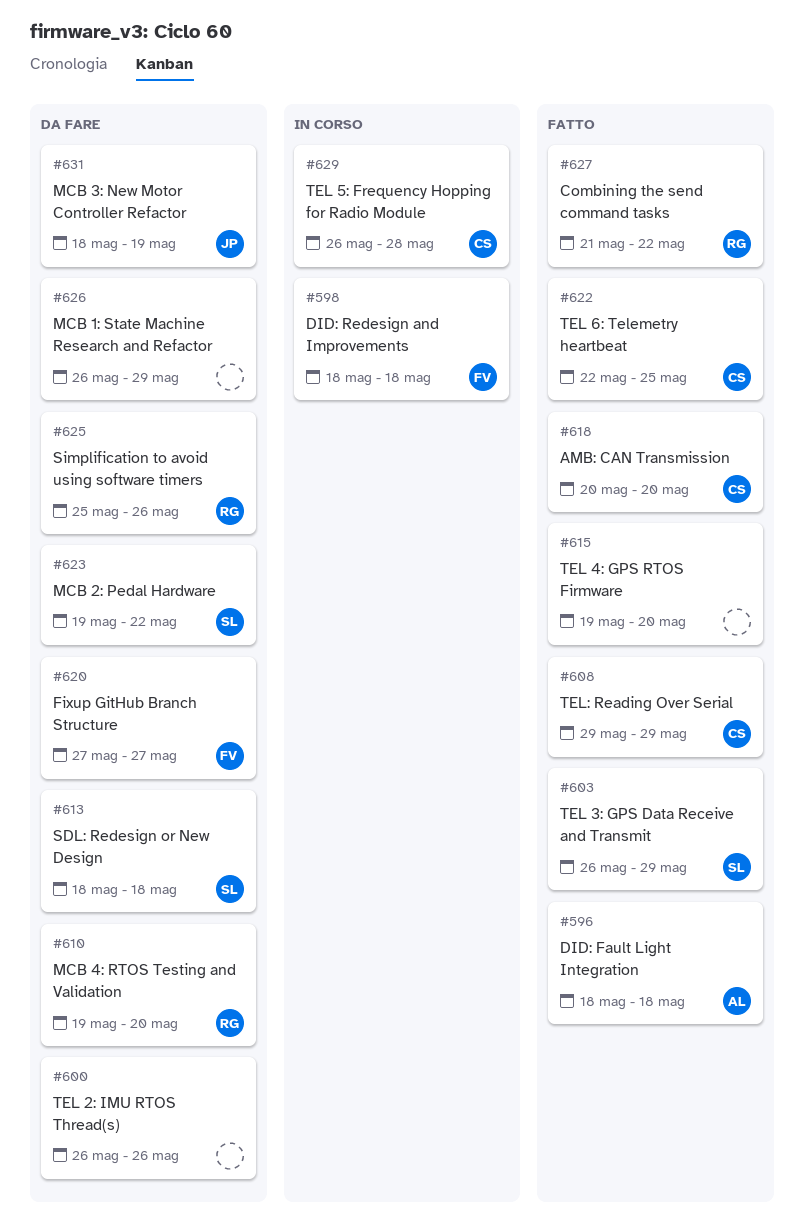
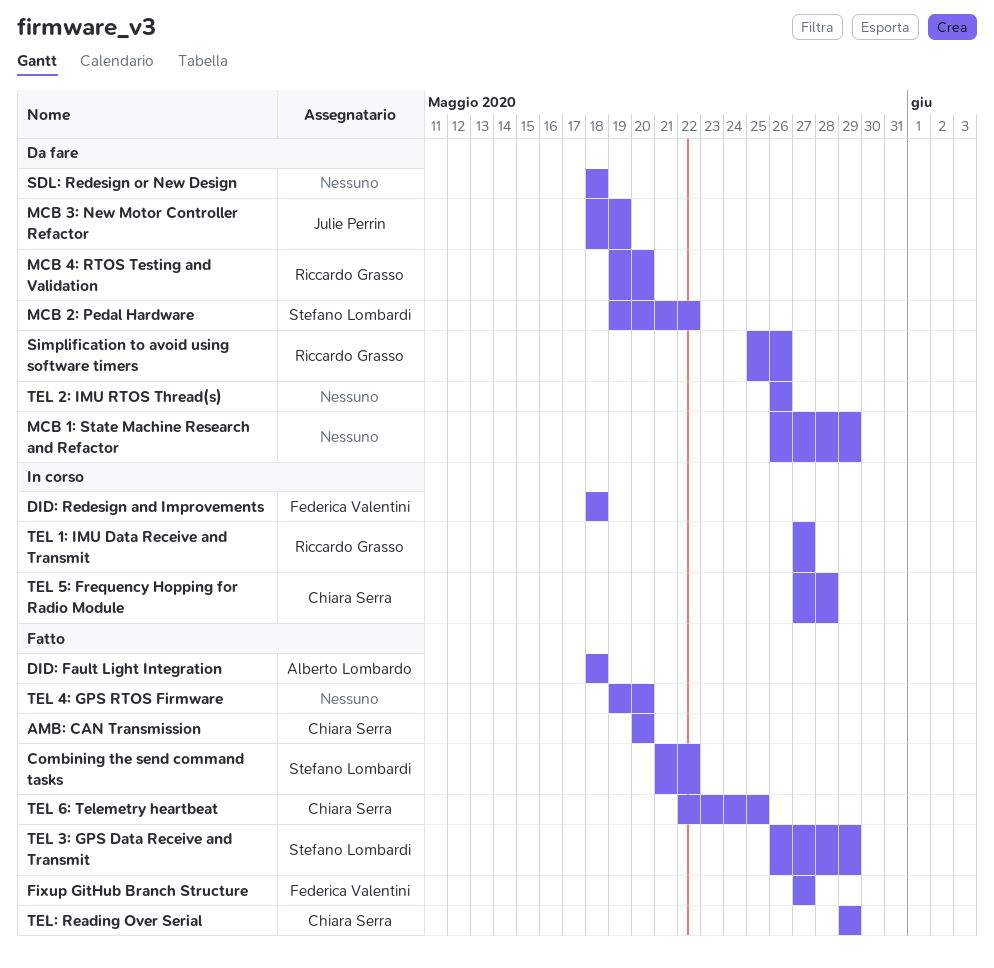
Combining the send command tasks, owner: Riccardo Grasso -> Stefano Lombardi
Fixup GitHub Branch Structure, status: Da fare -> Fatto
SDL: Redesign or New Design, owner: Stefano Lombardi -> none
TEL 1: IMU Data Receive and Transmit: none -> present
TEL 5: Frequency Hopping for Radio Module, start: May 26 -> May 27

